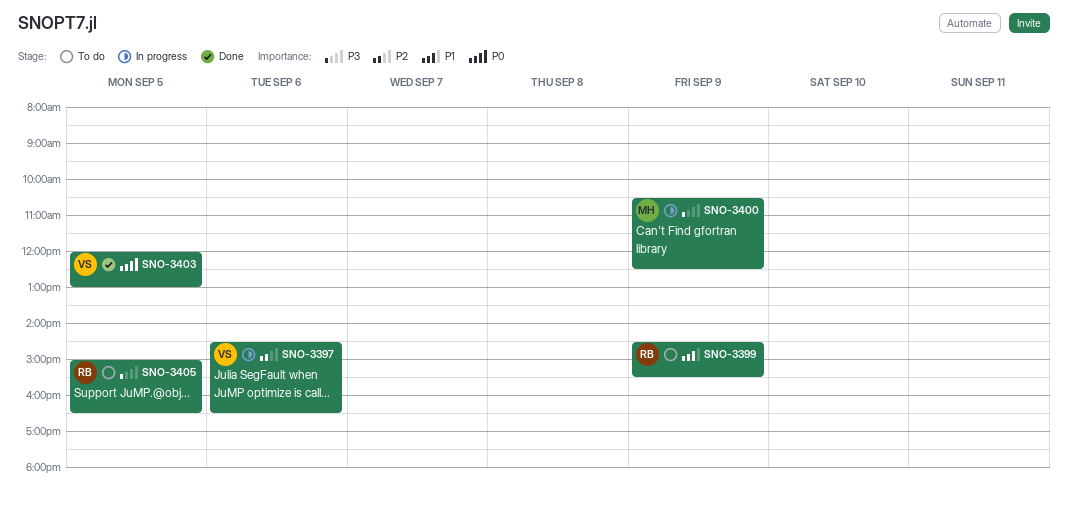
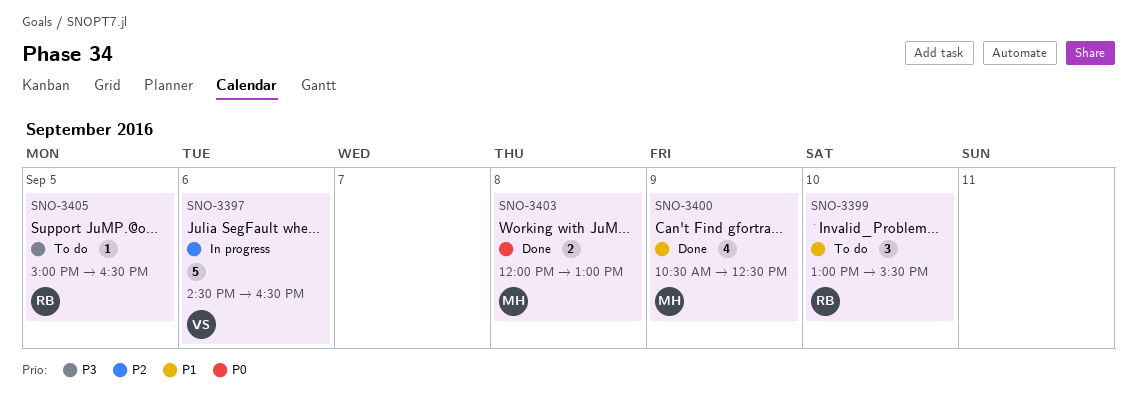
SNO-3399, day: Sep 9 -> Sep 10
SNO-3399, begins: 14:30 -> 13:00
SNO-3400, status: In progress -> Done
SNO-3400, priority: P3 -> P1
SNO-3403, owner: VS -> MH
SNO-3403, day: Sep 5 -> Sep 8

